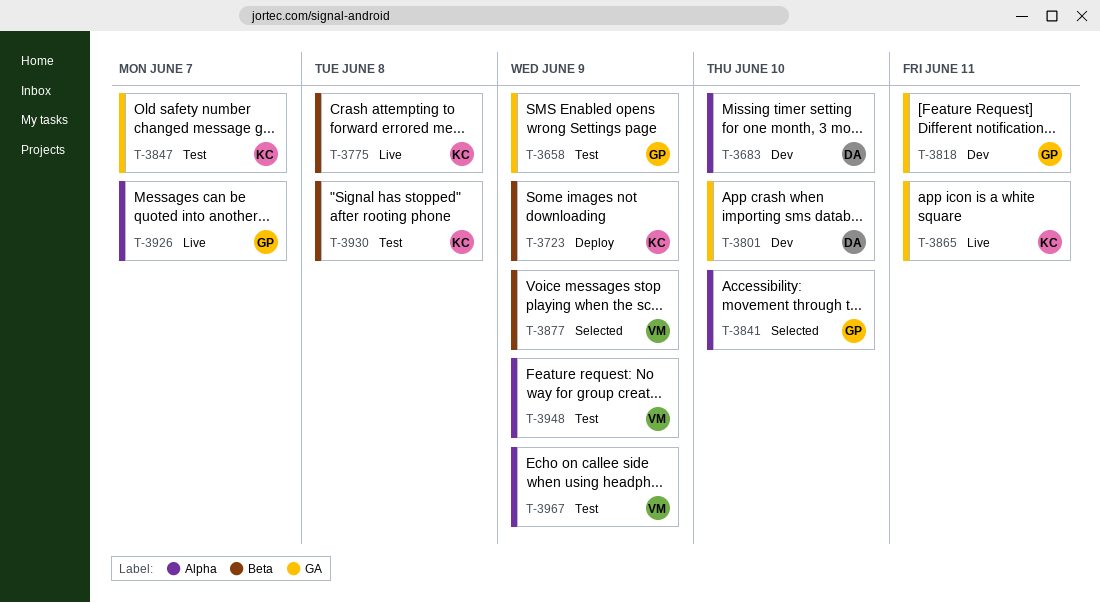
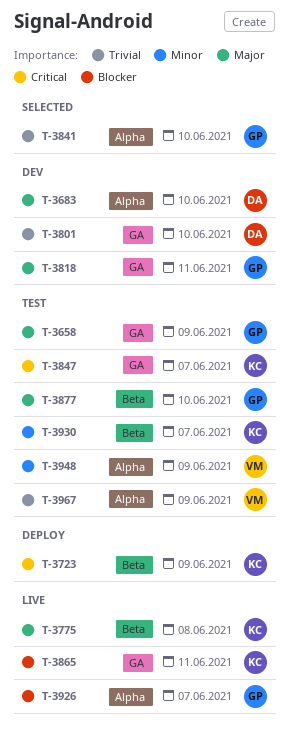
T-3877, status: Selected -> Test
T-3877, owner: VM -> GP
T-3877, due: Jun 9 -> Jun 10
T-3930, due: Jun 8 -> Jun 7

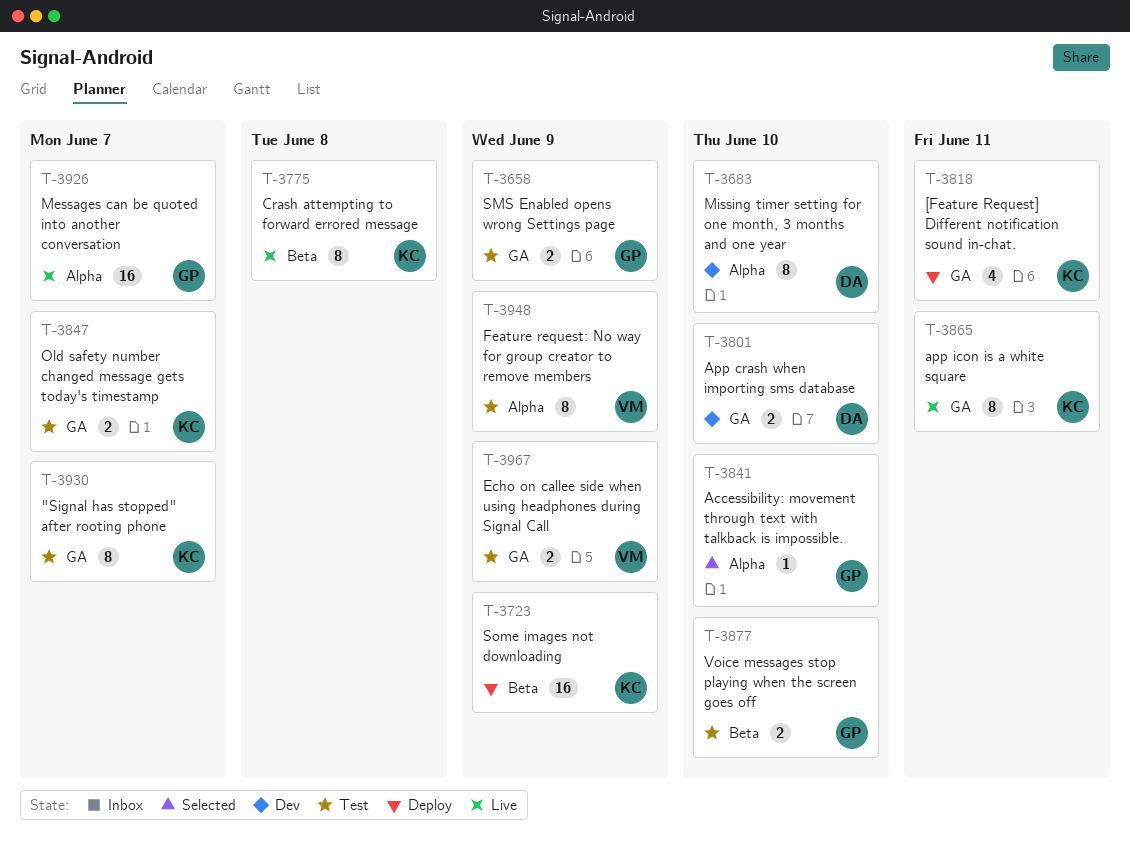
T-3818, status: Dev -> Deploy
T-3818, owner: GP -> KC
T-3930, label: Beta -> GA
T-3967, label: Alpha -> GA

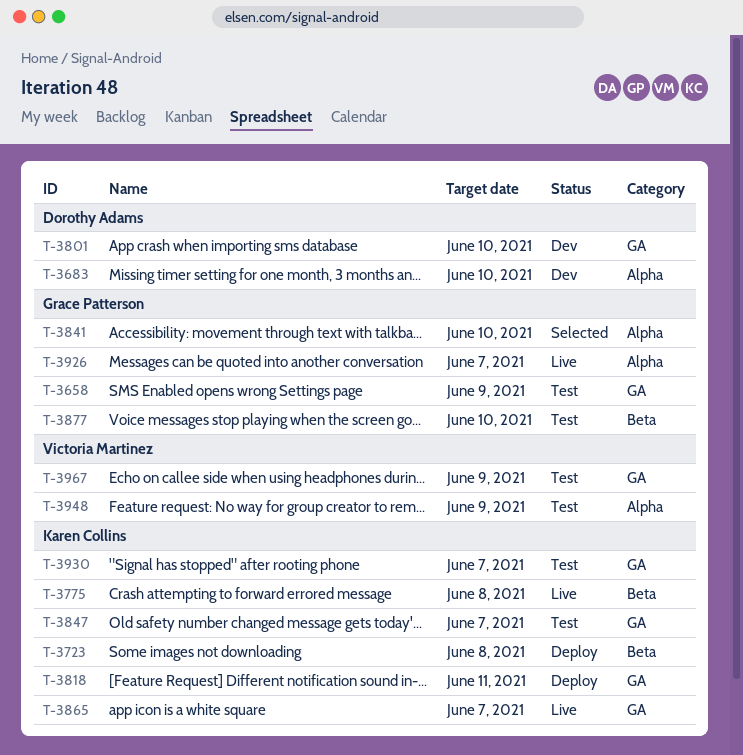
T-3723, due: Jun 9 -> Jun 8
T-3865, due: Jun 11 -> Jun 7

